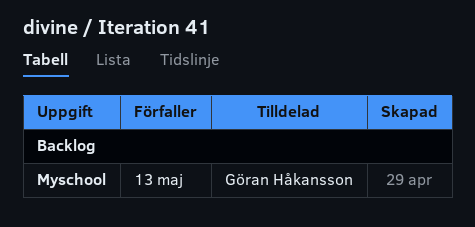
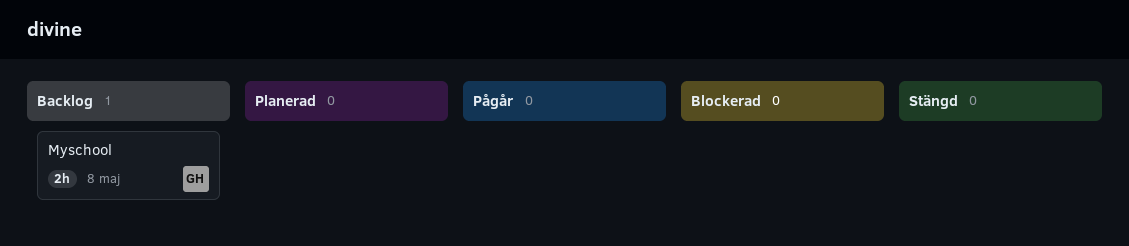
Myschool, due: May 13 -> May 8

